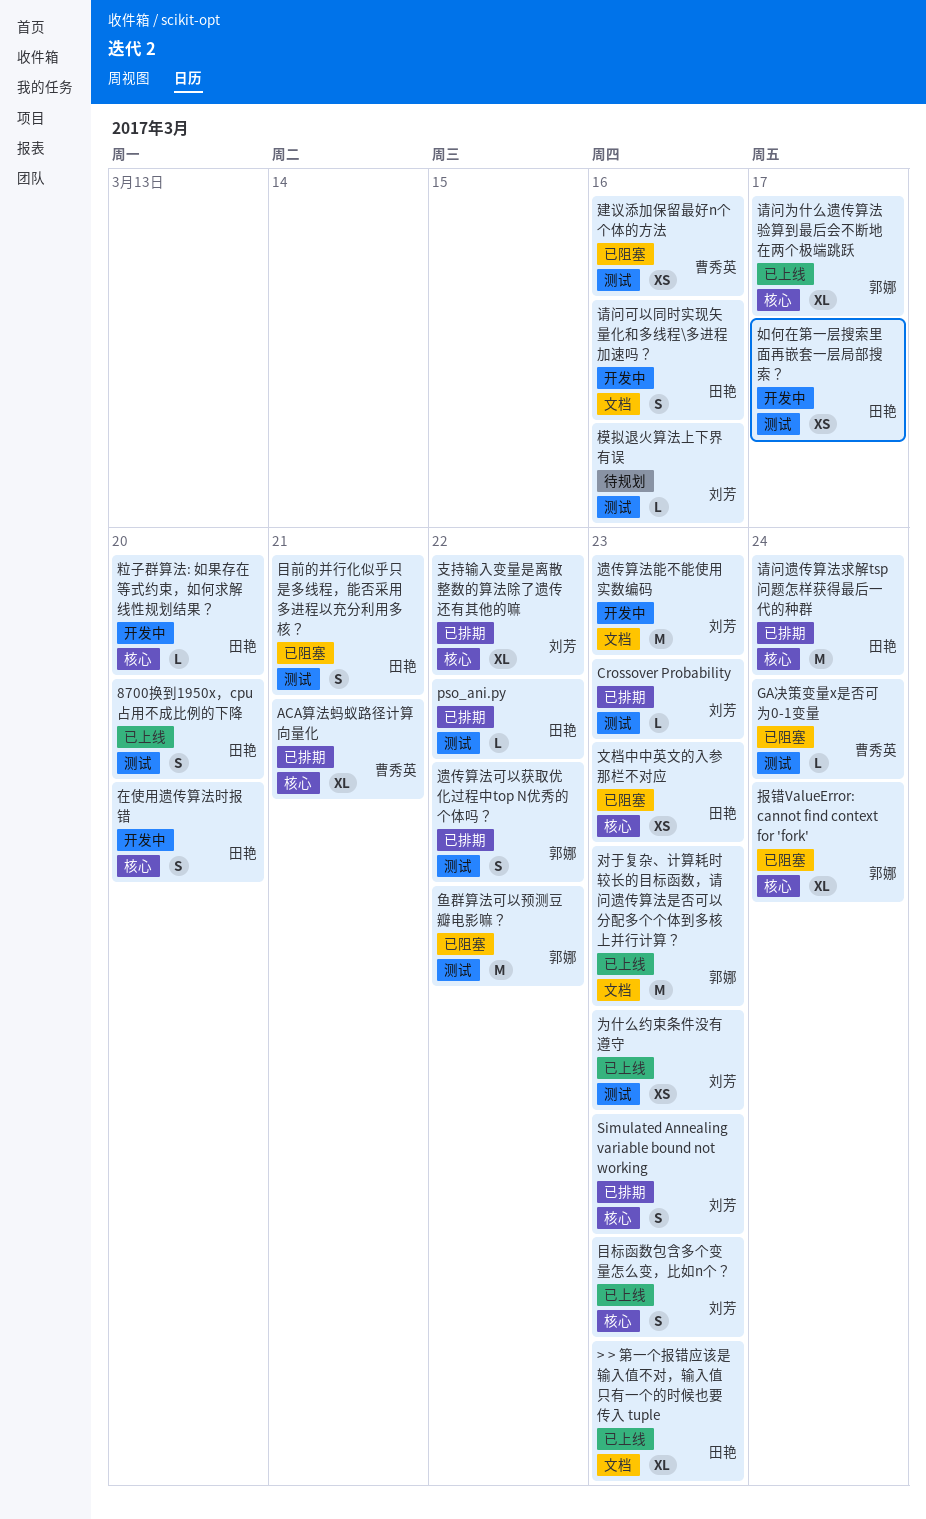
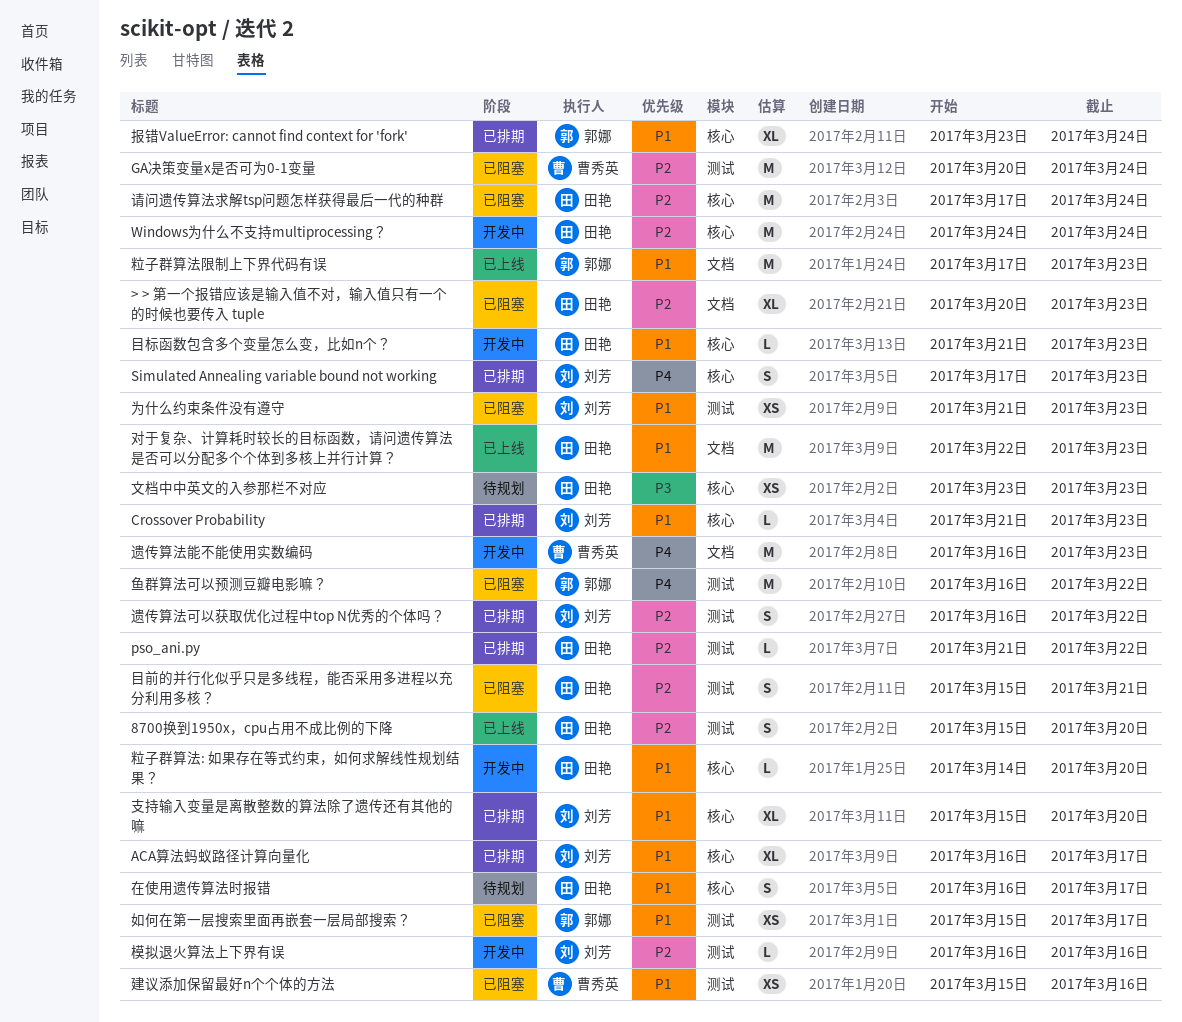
> > 第一个报错应该是输入值不对，输入值只有一个的时候也要传入 tuple, status: 已上线 -> 已阻塞
ACA算法蚂蚁路径计算向量化, owner: 曹秀英 -> 刘芳
ACA算法蚂蚁路径计算向量化, due: Mar 21 -> Mar 17
Crossover Probability, label: 测试 -> 核心
GA决策变量x是否可为0-1变量, estimate: L -> M
Windows为什么不支持multiprocessing？: none -> present
为什么约束条件没有遵守, status: 已上线 -> 已阻塞
在使用遗传算法时报错, status: 开发中 -> 待规划
在使用遗传算法时报错, due: Mar 20 -> Mar 17
如何在第一层搜索里面再嵌套一层局部搜索？, status: 开发中 -> 已阻塞
如何在第一层搜索里面再嵌套一层局部搜索？, owner: 田艳 -> 郭娜
对于复杂、计算耗时较长的目标函数，请问遗传算法是否可以分配多个个体到多核上并行计算？, owner: 郭娜 -> 田艳
报错ValueError: cannot find context for 'fork', status: 已阻塞 -> 已排期
支持输入变量是离散整数的算法除了遗传还有其他的嘛, due: Mar 22 -> Mar 20
文档中中英文的入参那栏不对应, status: 已阻塞 -> 待规划
模拟退火算法上下界有误, status: 待规划 -> 开发中
目标函数包含多个变量怎么变，比如n个？, status: 已上线 -> 开发中
目标函数包含多个变量怎么变，比如n个？, owner: 刘芳 -> 田艳
目标函数包含多个变量怎么变，比如n个？, estimate: S -> L
粒子群算法限制上下界代码有误: none -> present
请问为什么遗传算法验算到最后会不断地在两个极端跳跃: present -> none
请问可以同时实现矢量化和多线程\多进程加速吗？: present -> none
请问遗传算法求解tsp问题怎样获得最后一代的种群, status: 已排期 -> 已阻塞
遗传算法可以获取优化过程中top N优秀的个体吗？, owner: 郭娜 -> 刘芳
遗传算法能不能使用实数编码, owner: 刘芳 -> 曹秀英

